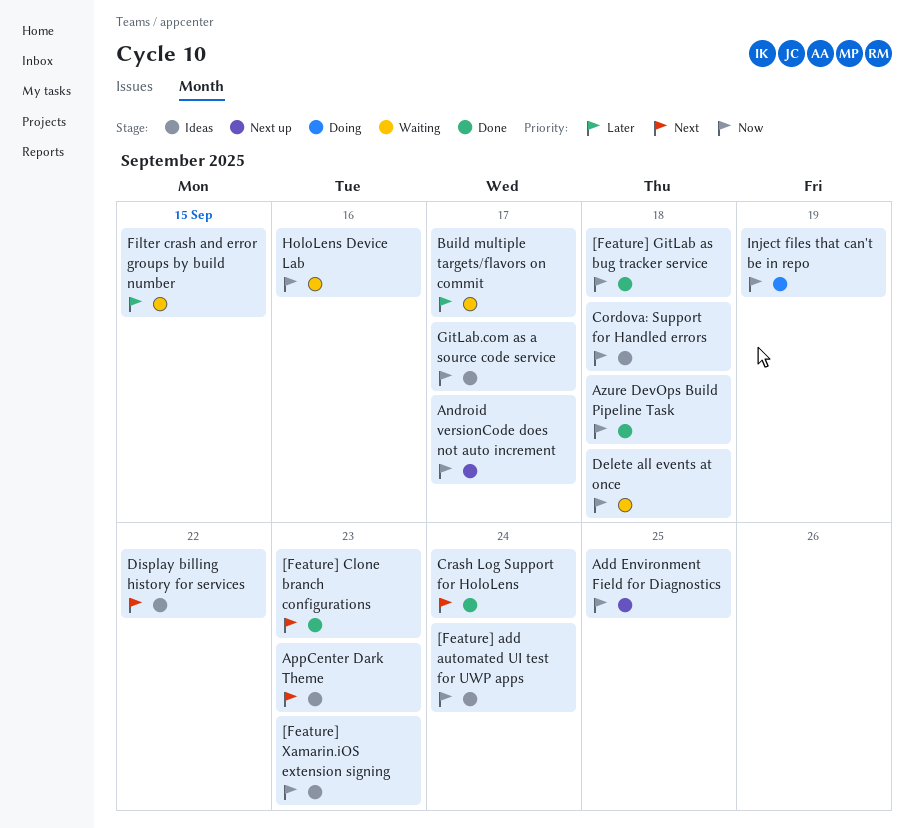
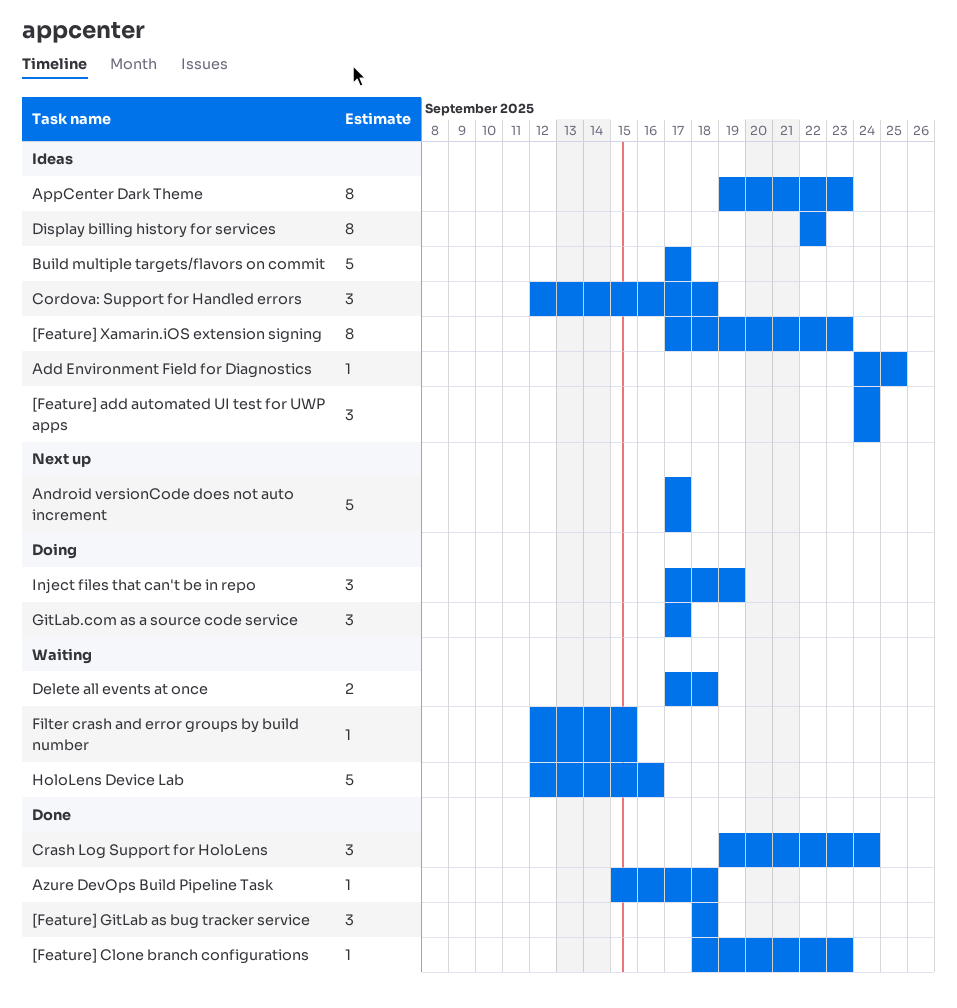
Add Environment Field for Diagnostics, status: Next up -> Ideas
Build multiple targets/flavors on commit, status: Waiting -> Ideas
GitLab.com as a source code service, status: Ideas -> Doing

